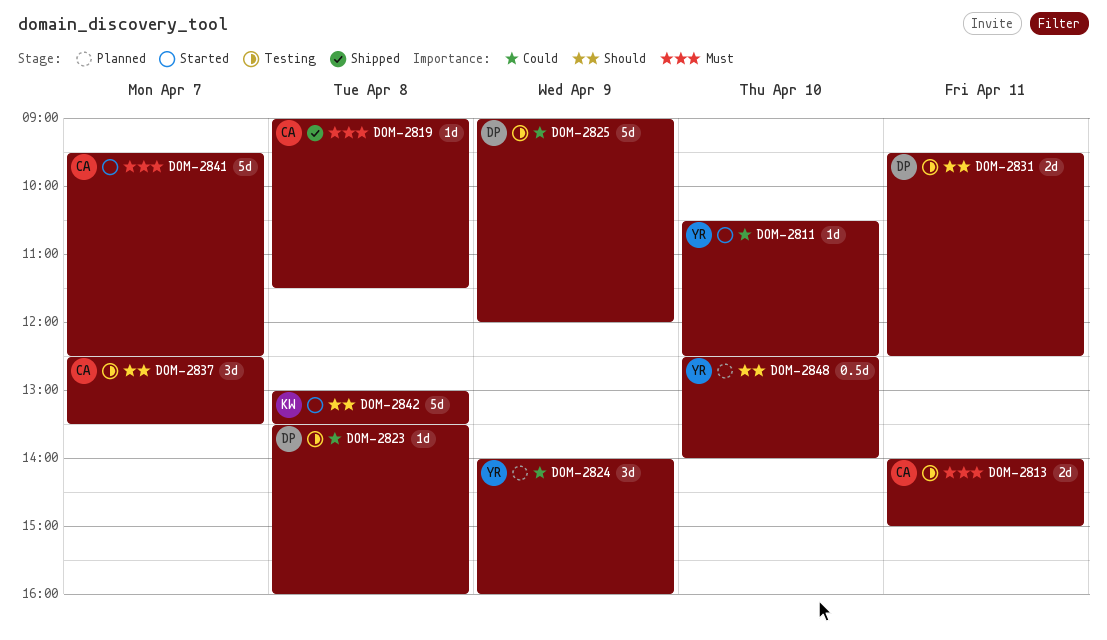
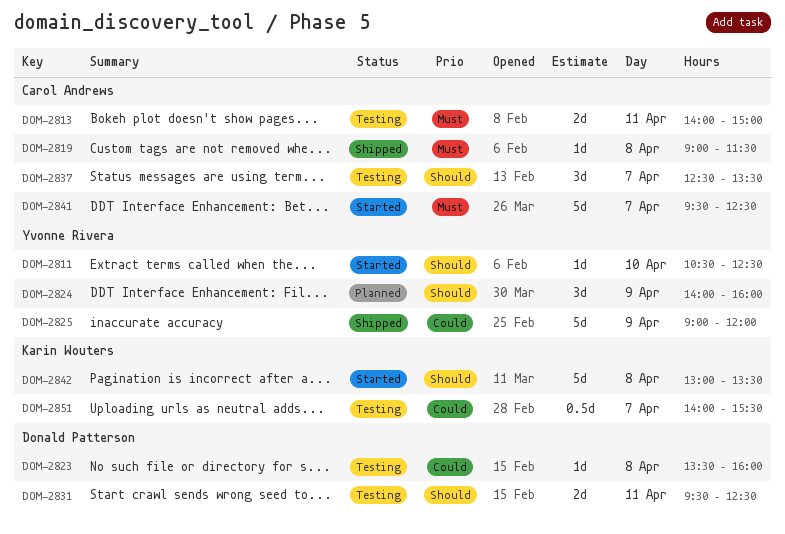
DOM-2811, priority: Could -> Should
DOM-2824, priority: Could -> Should
DOM-2825, status: Testing -> Shipped
DOM-2825, owner: Donald Patterson -> Yvonne Rivera
DOM-2848: present -> none
DOM-2851: none -> present

